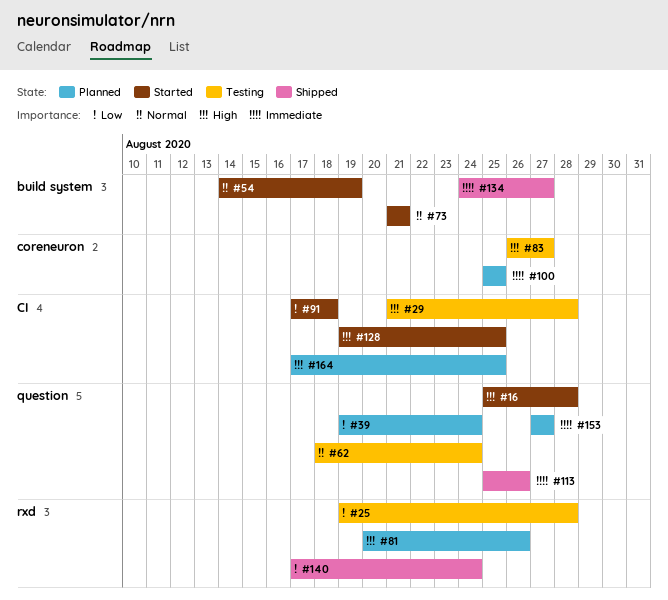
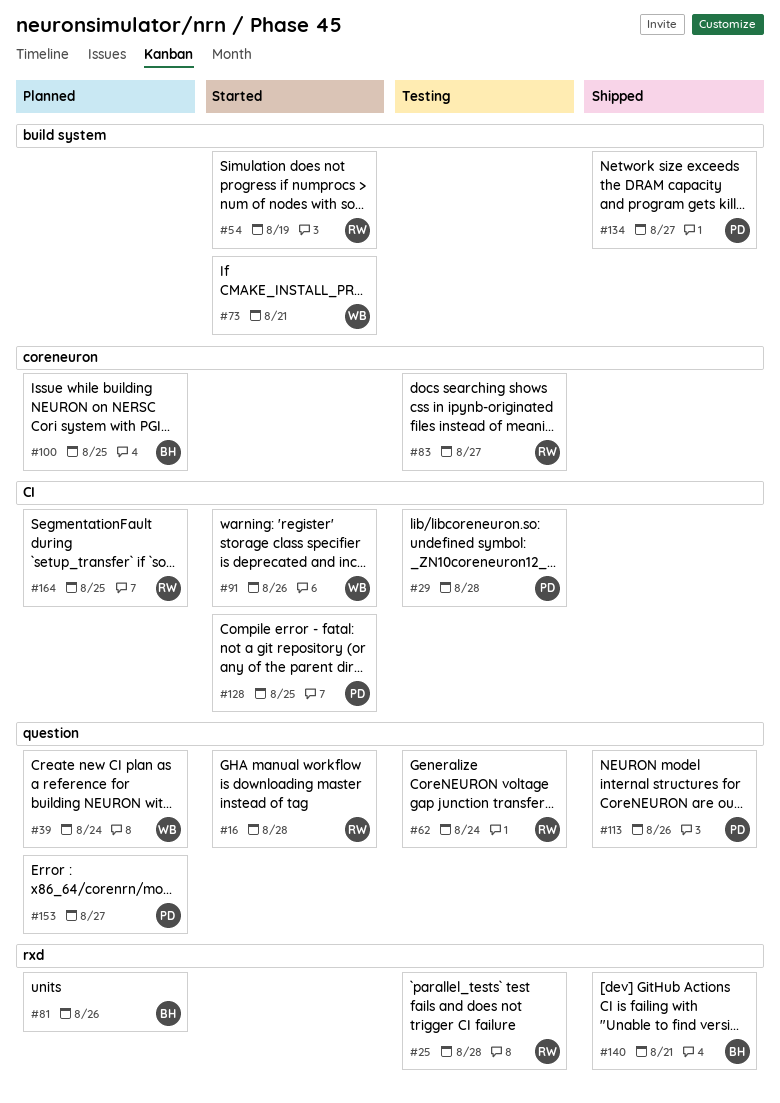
#91, due: Aug 18 -> Aug 26
#140, due: Aug 24 -> Aug 21

